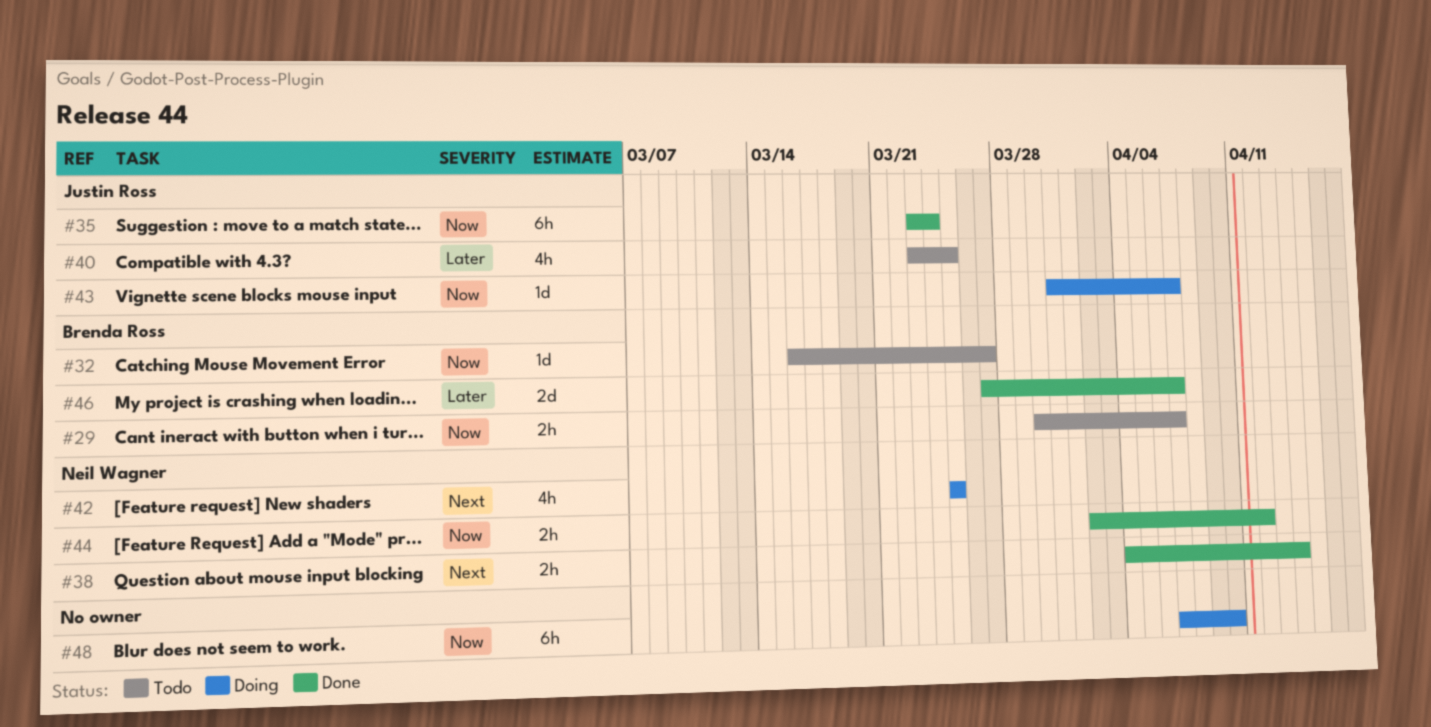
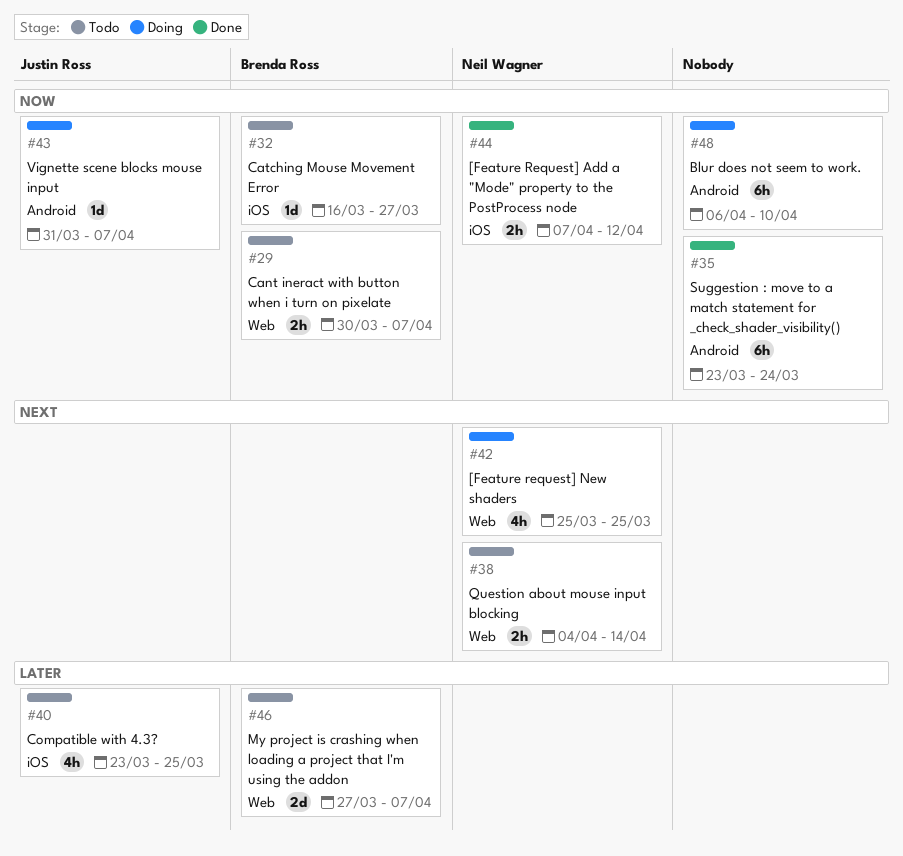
#35, owner: Justin Ross -> none
#38, status: Done -> Todo
#44, start: Apr 2 -> Apr 7
#46, status: Done -> Todo
#48, start: Apr 7 -> Apr 6

